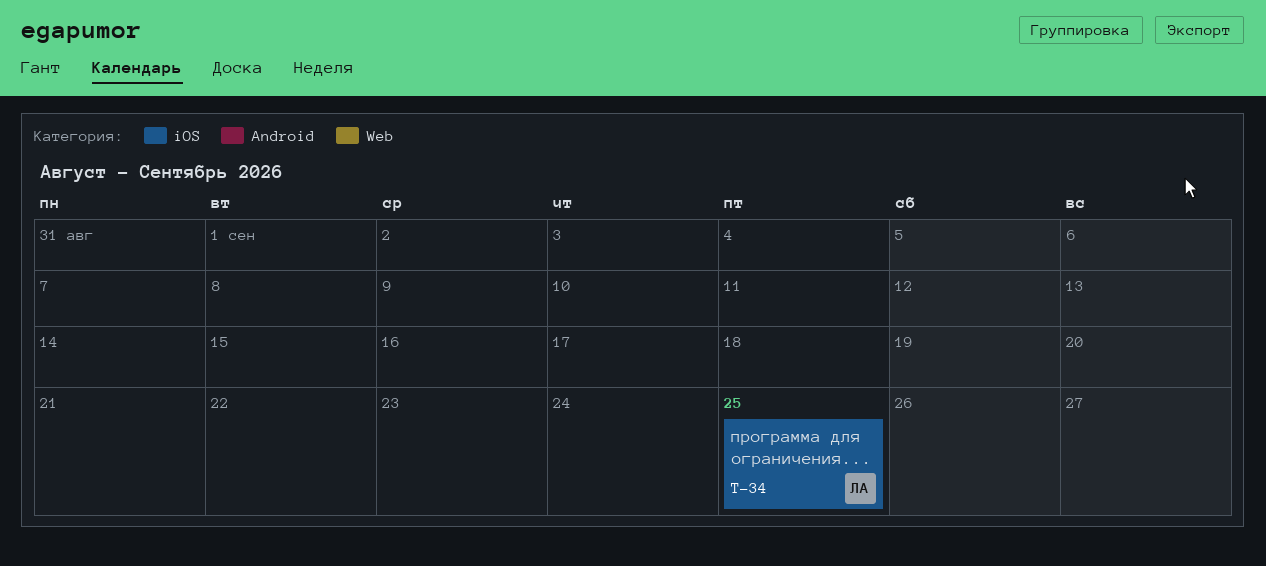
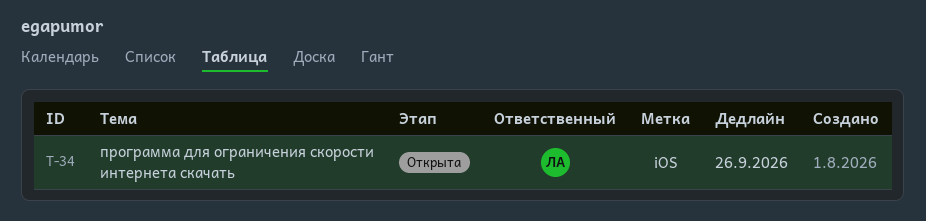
T-34, due: Sep 25 -> Sep 26

